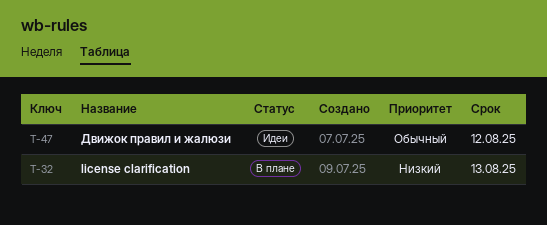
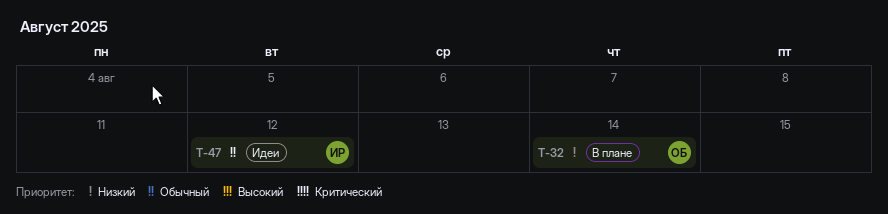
T-32, due: Aug 13 -> Aug 14

